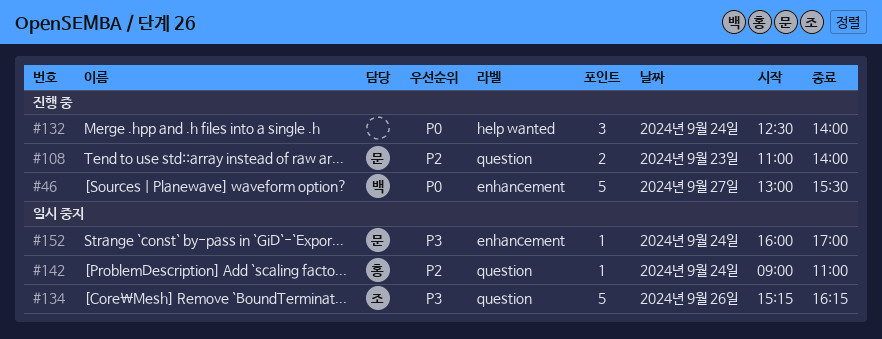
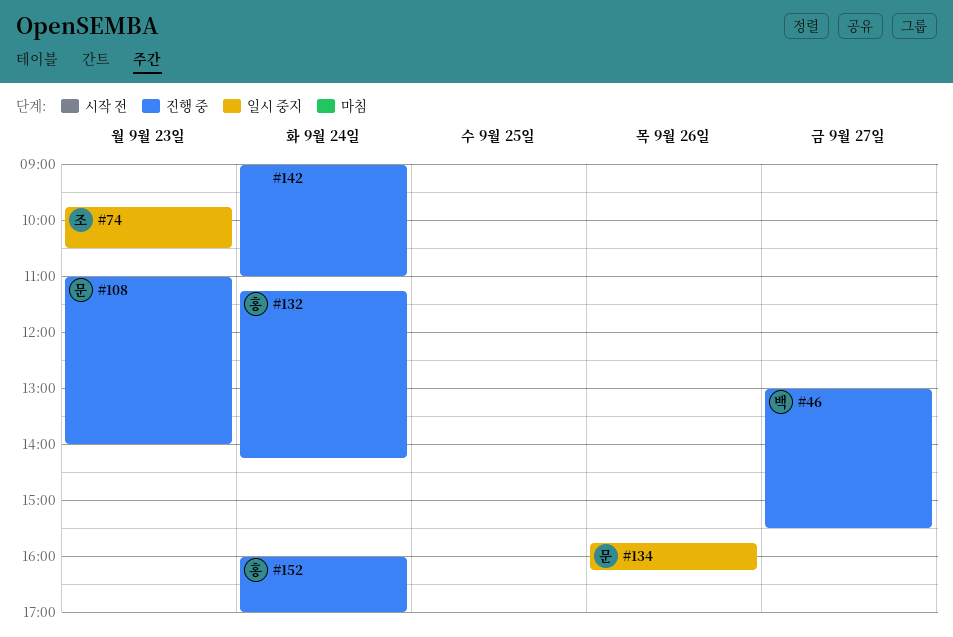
#74: none -> present
#132, owner: none -> 홍
#132, begins: 12:30 -> 11:15
#132, ends: 14:00 -> 14:15
#134, owner: 조 -> 문
#134, begins: 15:15 -> 15:45
#142, status: 일시 중지 -> 진행 중
#142, owner: 홍 -> none
#152, status: 일시 중지 -> 진행 중
#152, owner: 문 -> 홍

